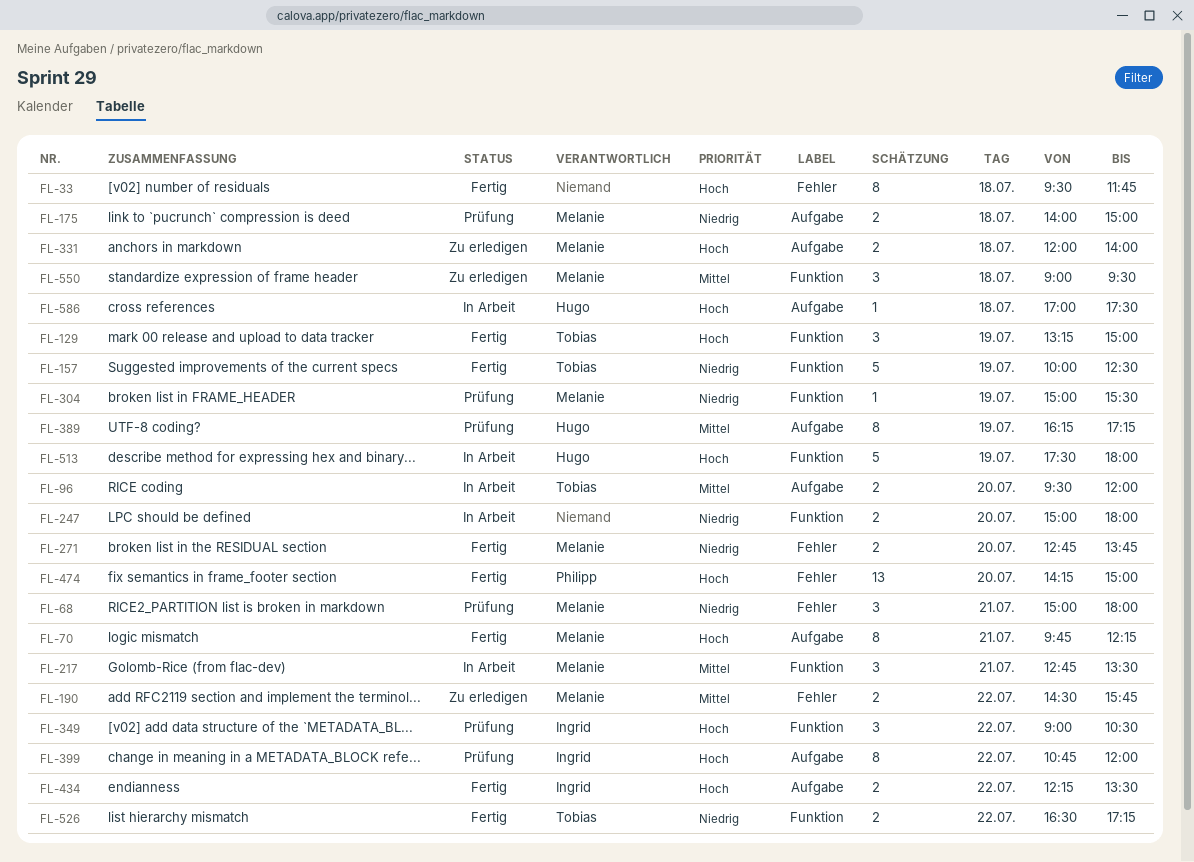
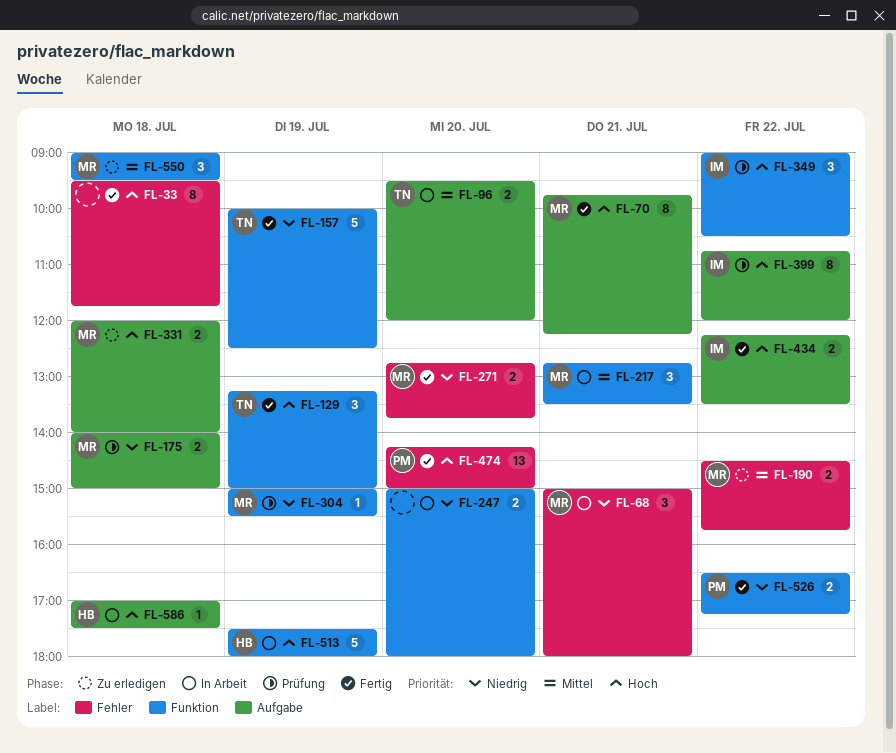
FL-68, status: Prüfung -> In Arbeit
FL-389: present -> none
FL-526, owner: Tobias -> Philipp

